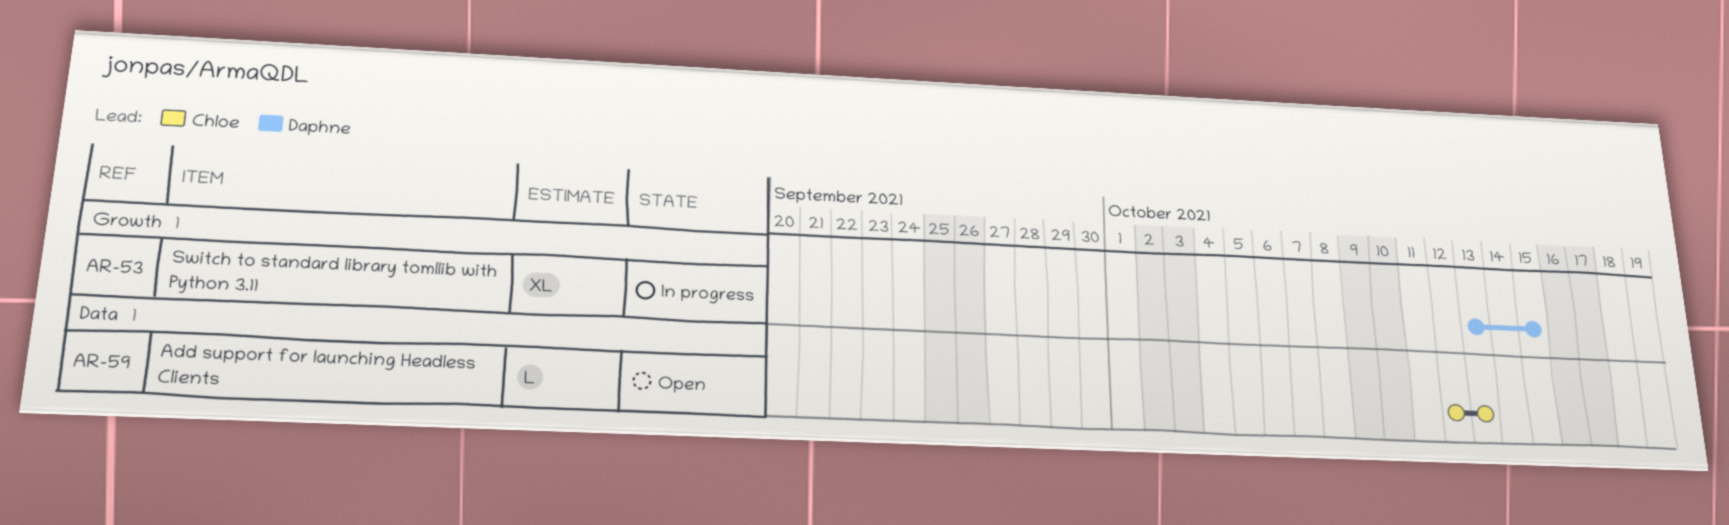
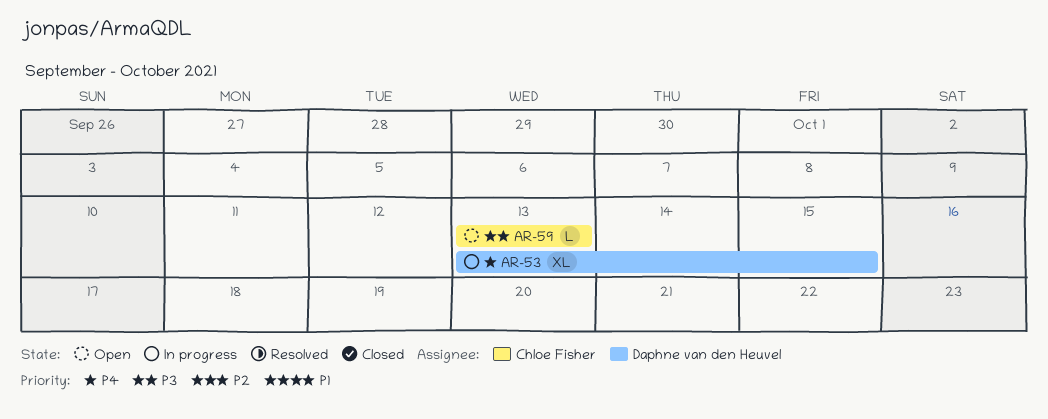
AR-59, start: Oct 12 -> Oct 13

